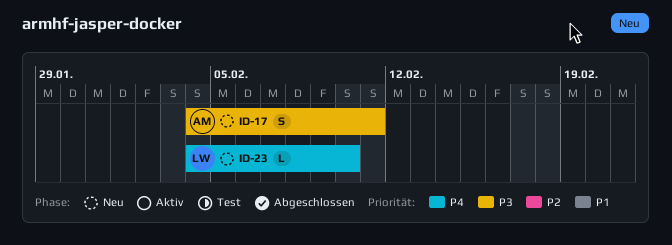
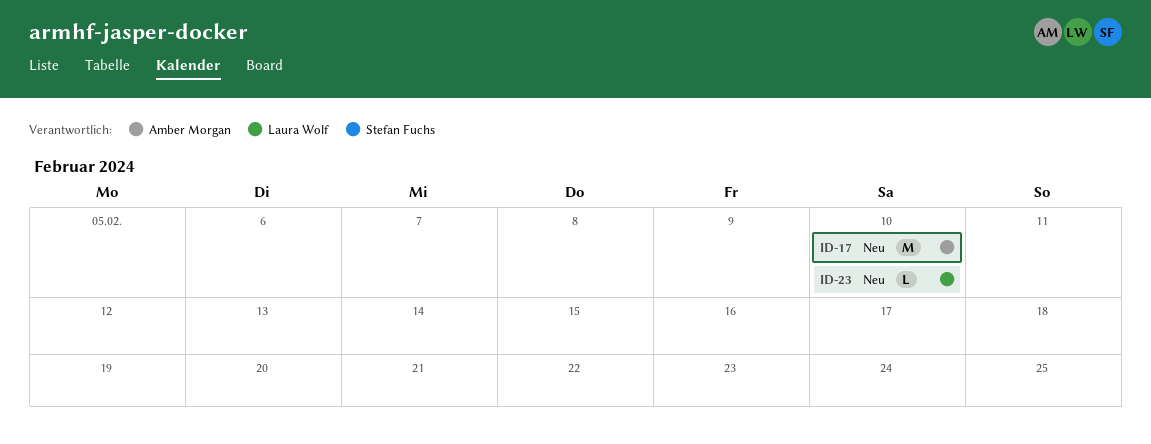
ID-17, estimate: S -> M
ID-17, due: Feb 11 -> Feb 10

